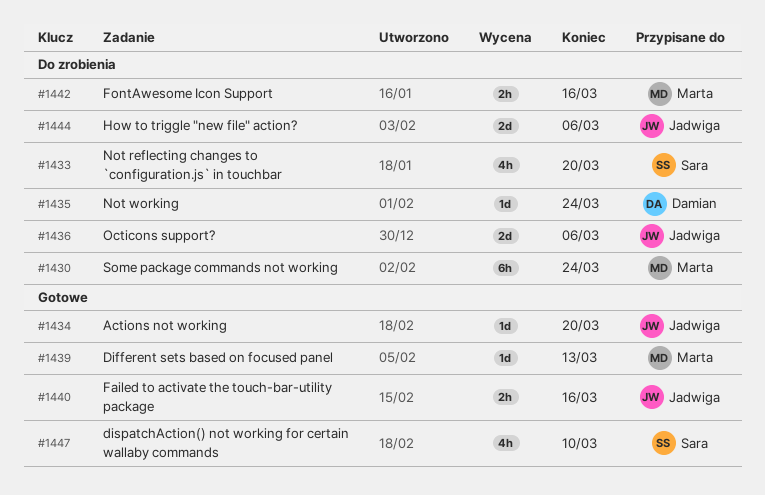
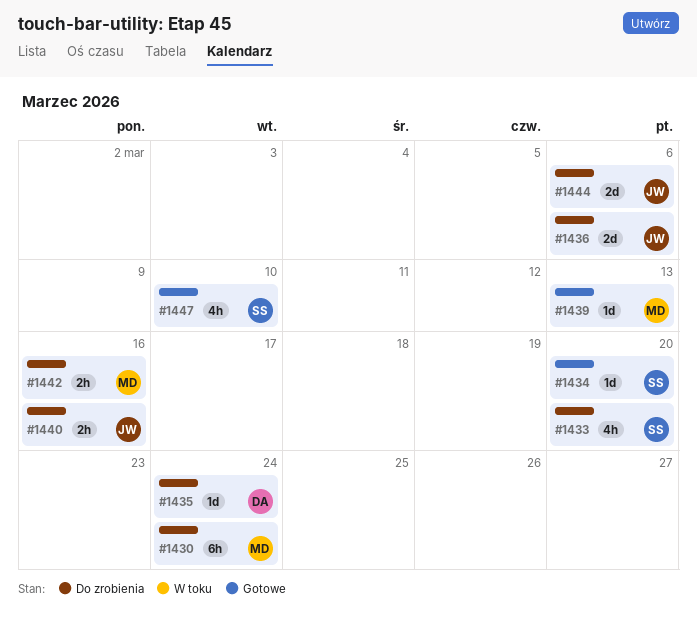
#1434, owner: Jadwiga -> Sara
#1440, status: Gotowe -> Do zrobienia

